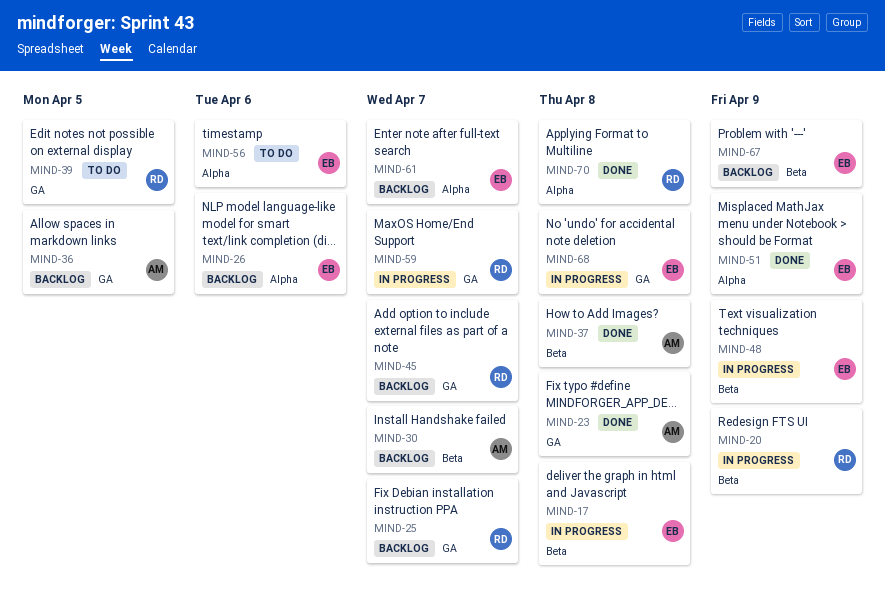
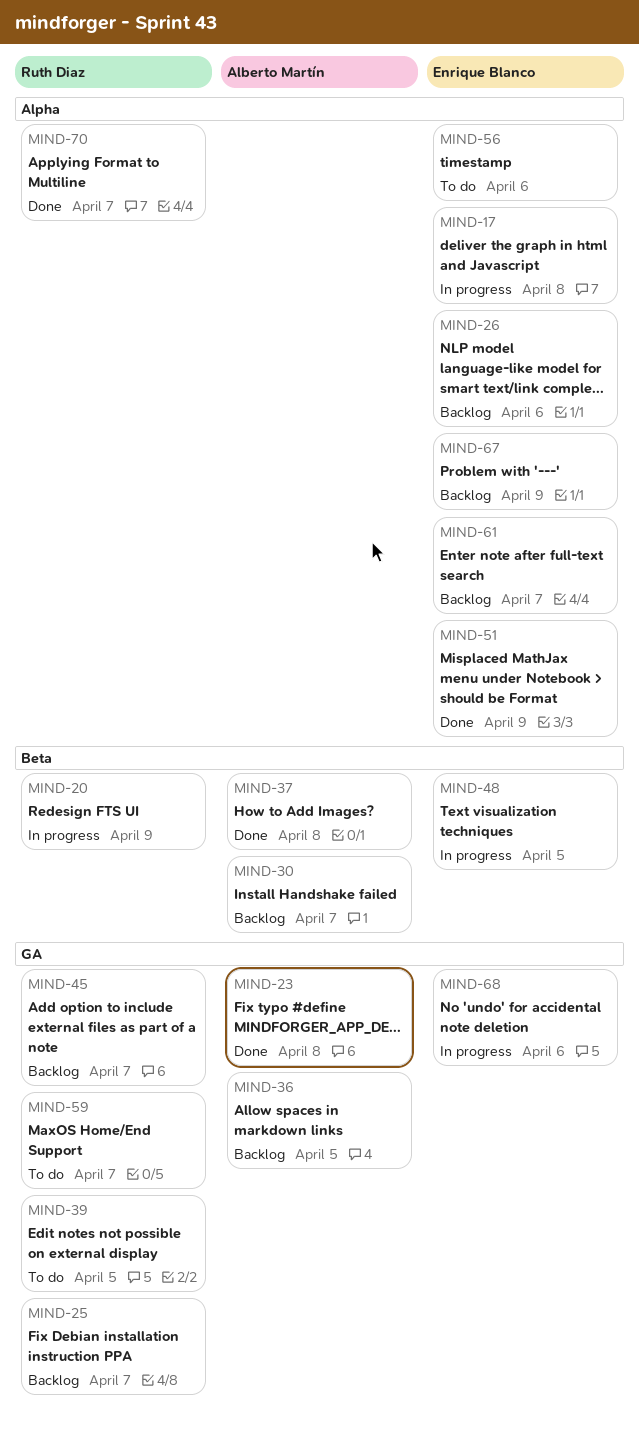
MIND-17, label: Beta -> Alpha
MIND-48, due: Apr 9 -> Apr 5
MIND-59, status: In progress -> To do
MIND-67, label: Beta -> Alpha
MIND-68, due: Apr 8 -> Apr 6
MIND-70, due: Apr 8 -> Apr 7

